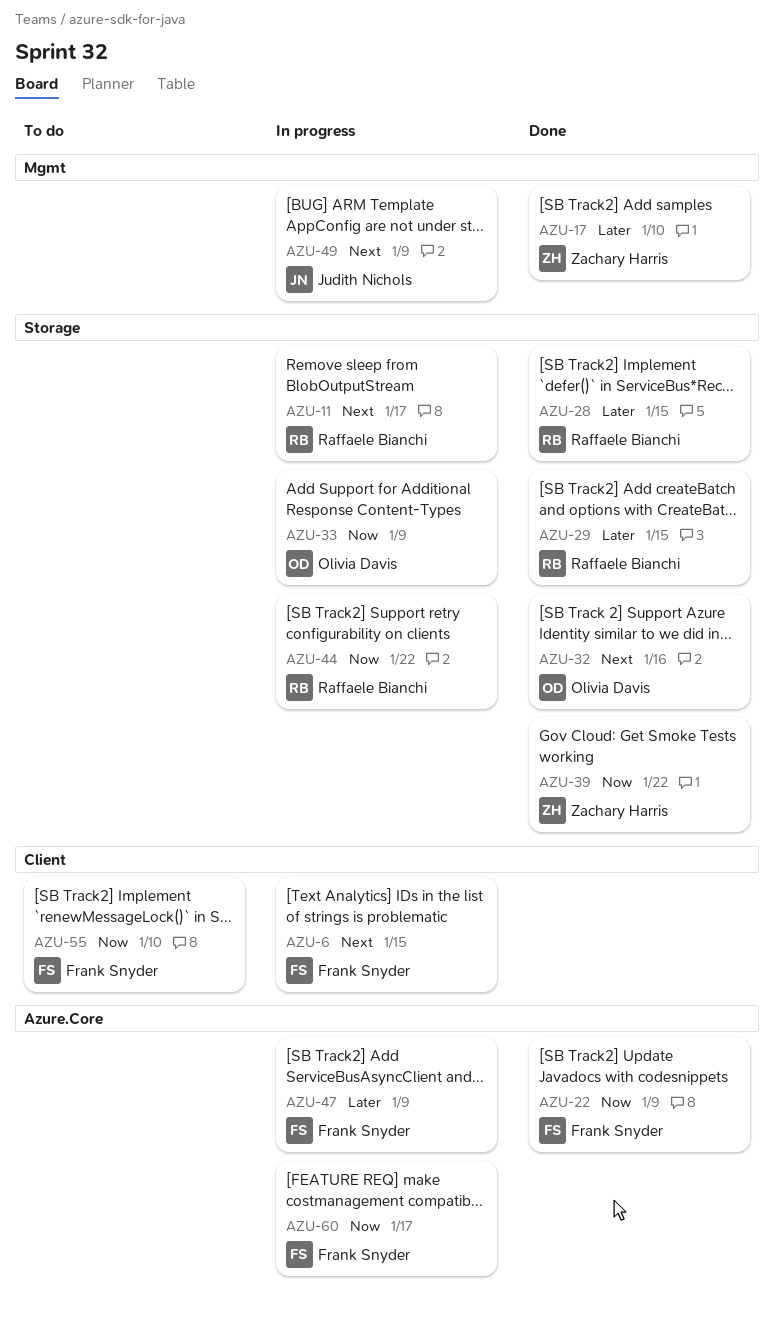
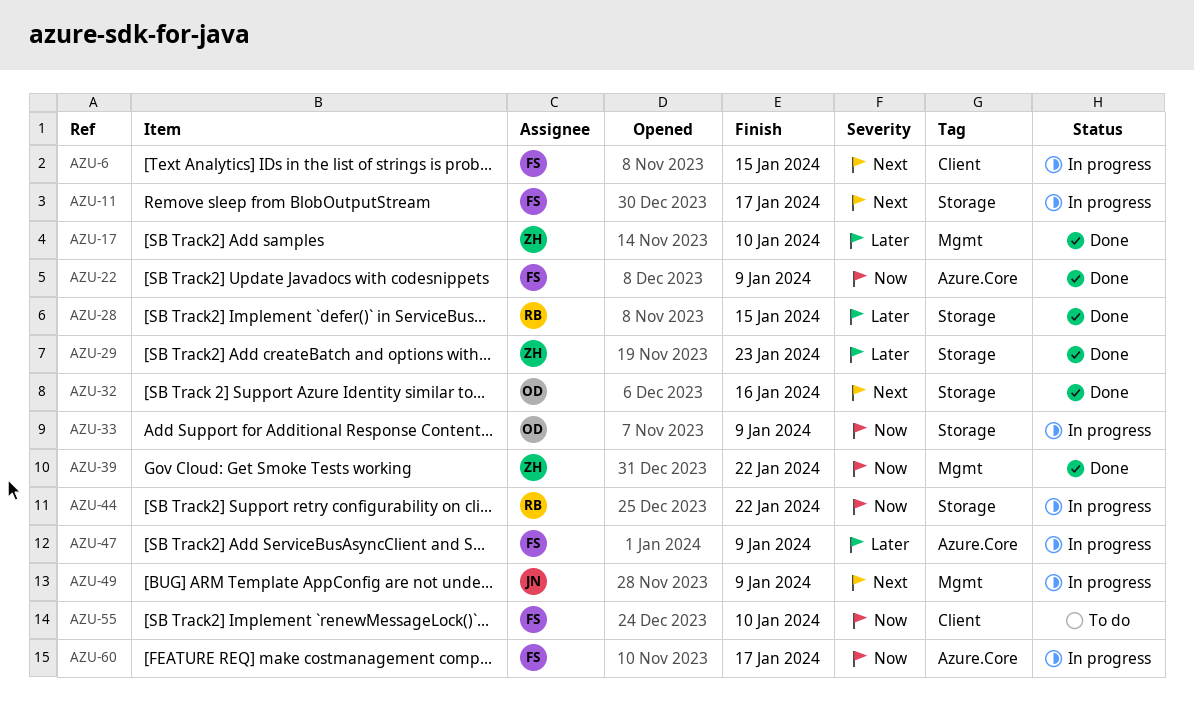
AZU-11, owner: Raffaele Bianchi -> Frank Snyder
AZU-29, owner: Raffaele Bianchi -> Zachary Harris
AZU-29, due: Jan 15 -> Jan 23
AZU-39, label: Storage -> Mgmt

